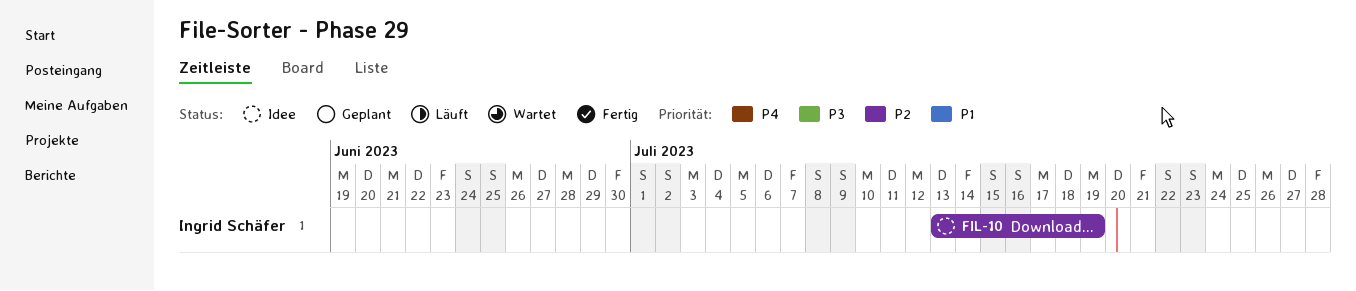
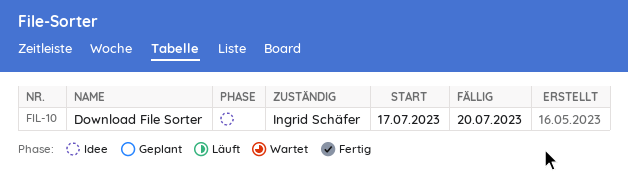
FIL-10, start: Jul 13 -> Jul 17
FIL-10, due: Jul 19 -> Jul 20

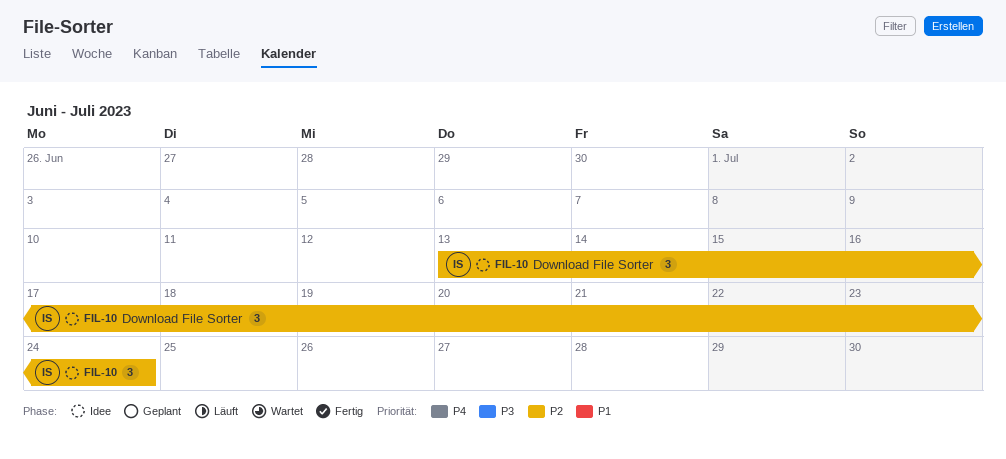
FIL-10, start: Jul 17 -> Jul 13
FIL-10, due: Jul 20 -> Jul 24

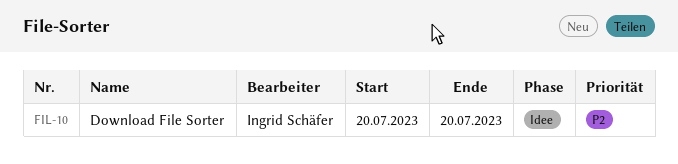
FIL-10, start: Jul 13 -> Jul 20
FIL-10, due: Jul 24 -> Jul 20

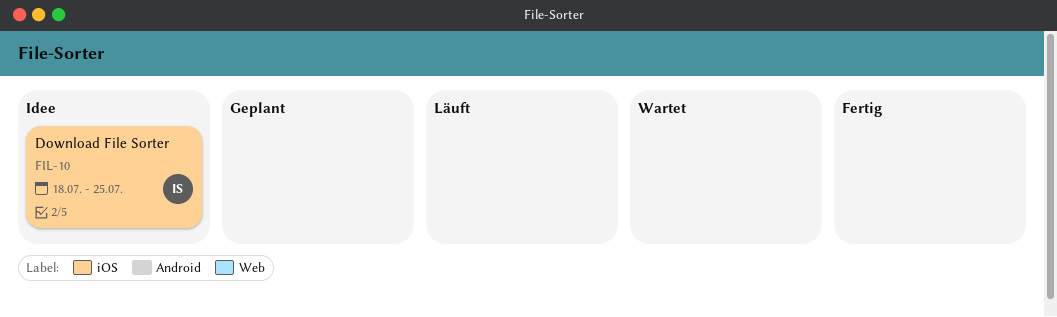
FIL-10, start: Jul 20 -> Jul 18
FIL-10, due: Jul 20 -> Jul 25

